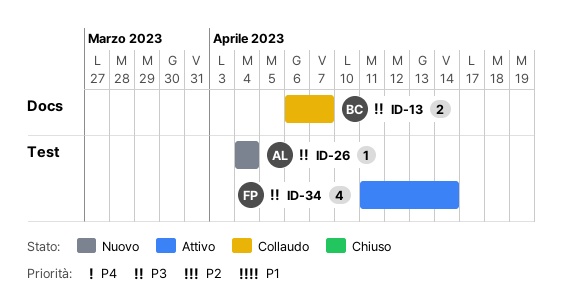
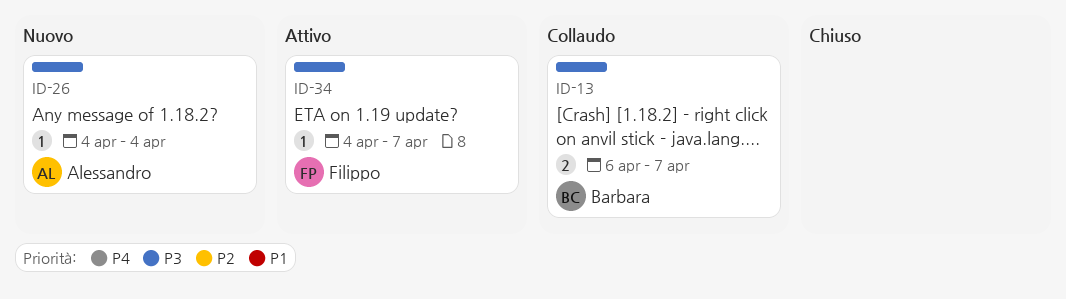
ID-34, estimate: 4 -> 1
ID-34, start: Apr 11 -> Apr 4
ID-34, due: Apr 14 -> Apr 7

